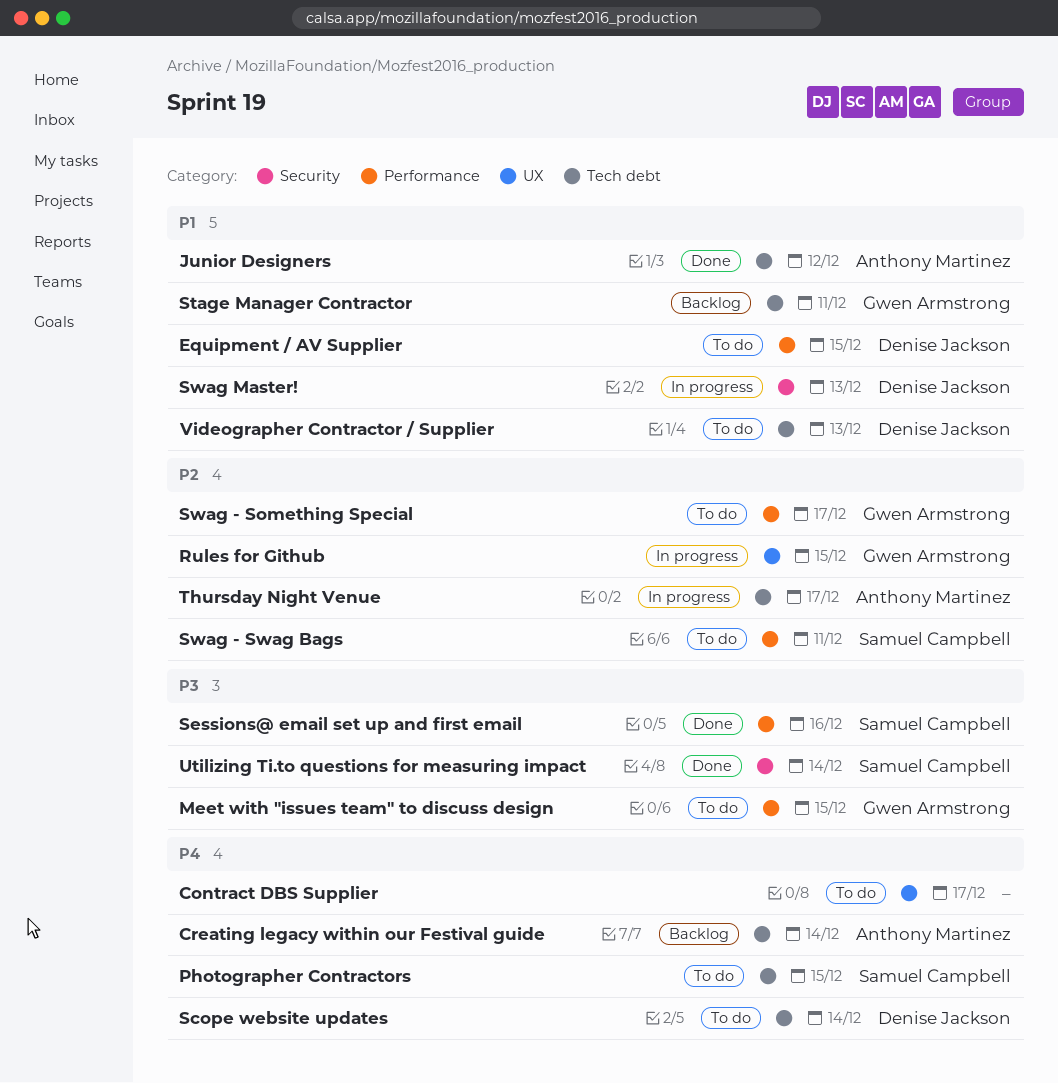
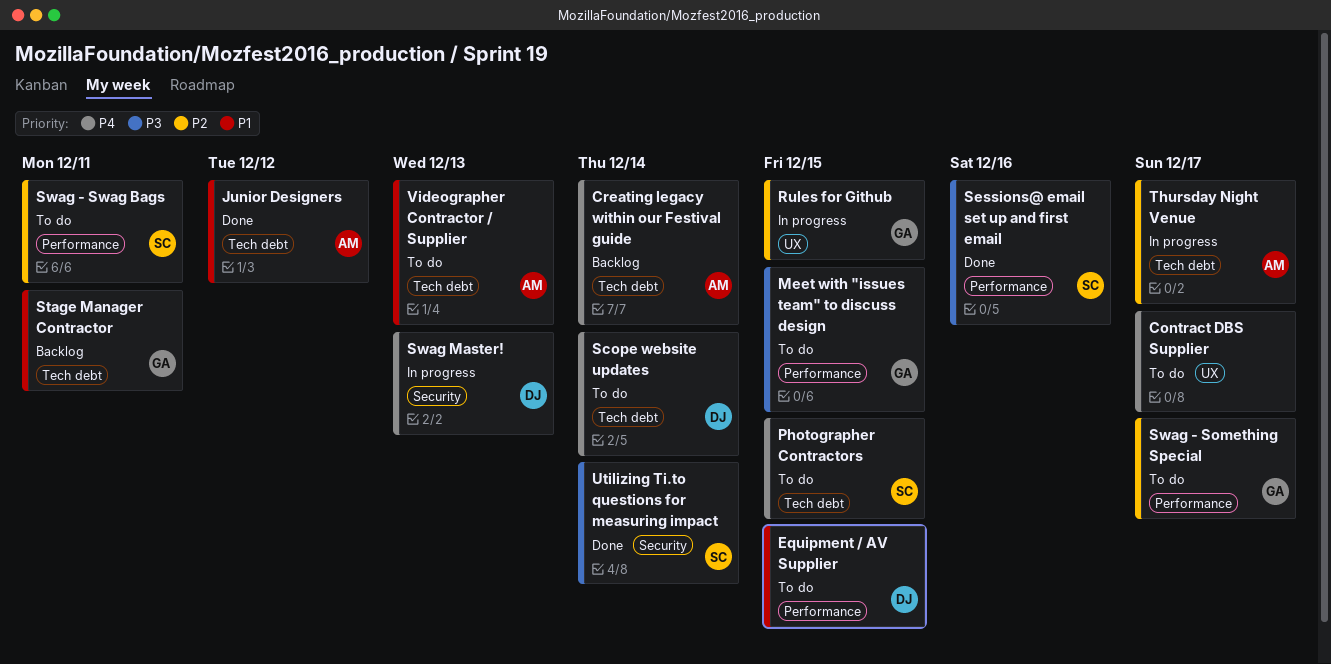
Swag Master!, priority: P1 -> P4
Videographer Contractor / Supplier, owner: Denise Jackson -> Anthony Martinez

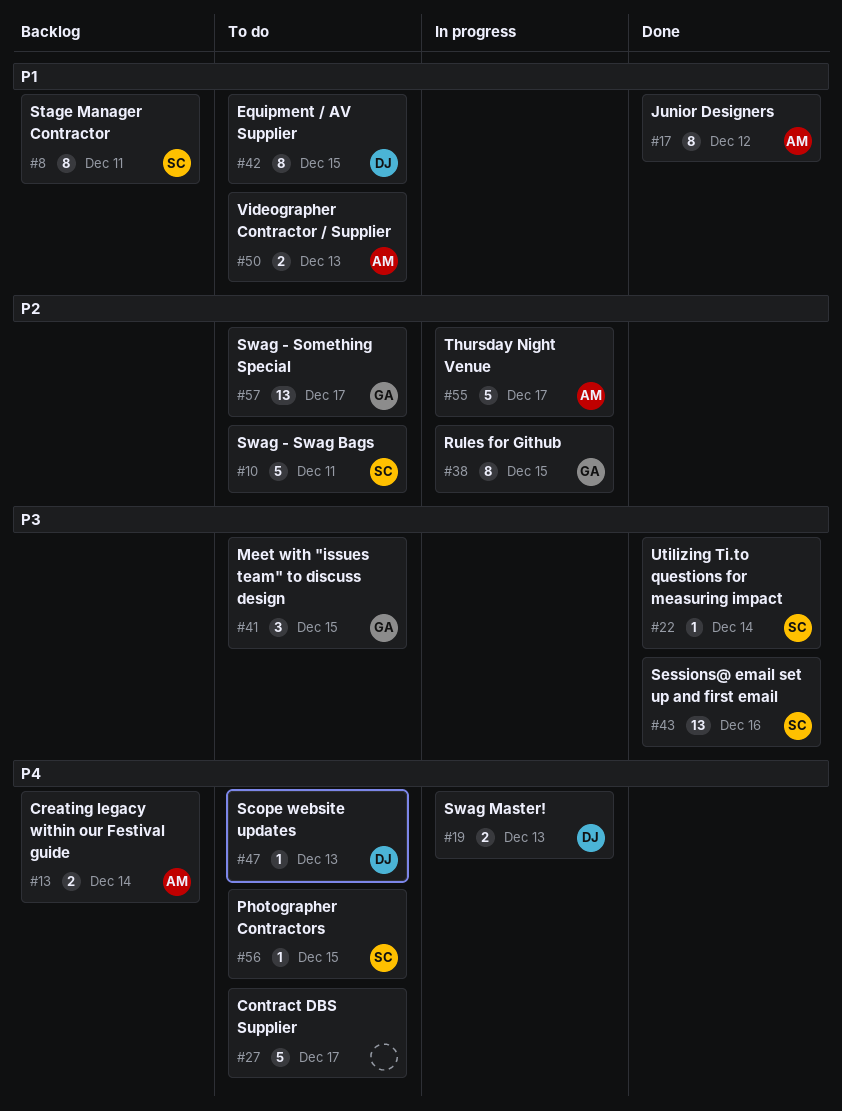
Scope website updates, due: Dec 14 -> Dec 13
Stage Manager Contractor, owner: GA -> SC

